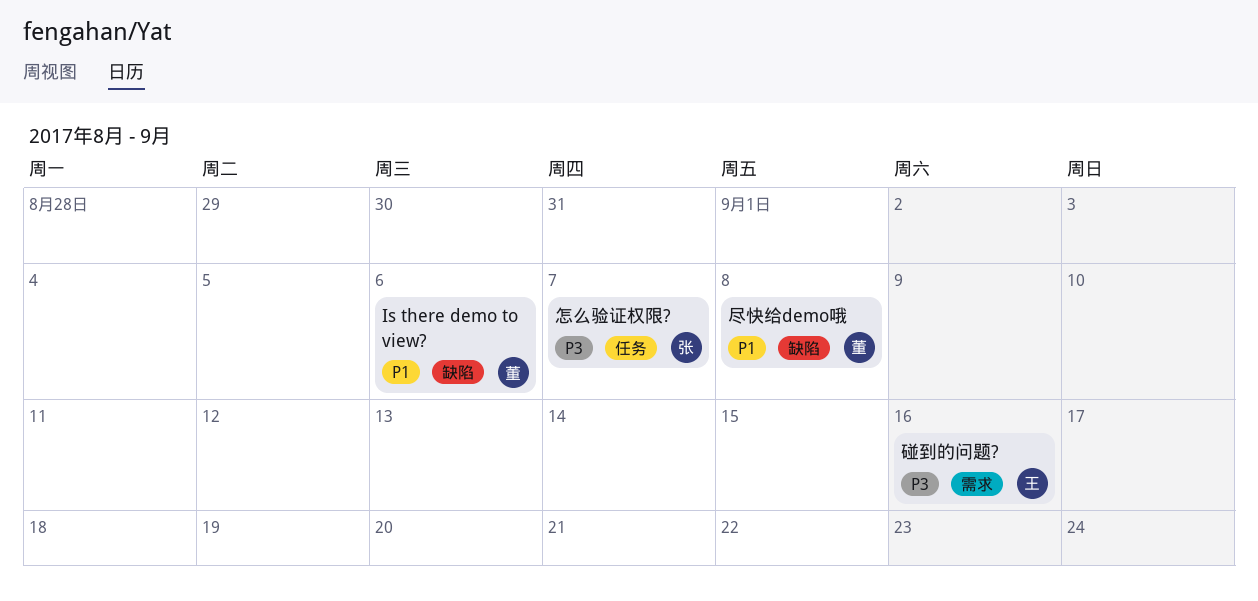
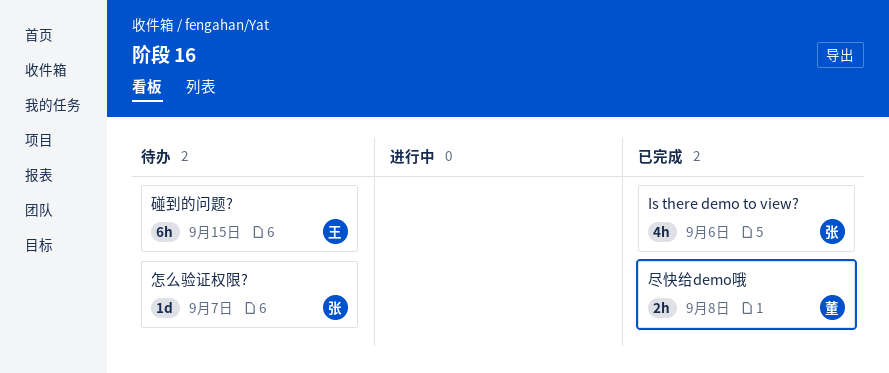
Is there demo to view?, owner: 董 -> 张
碰到的问题?, due: Sep 16 -> Sep 15

